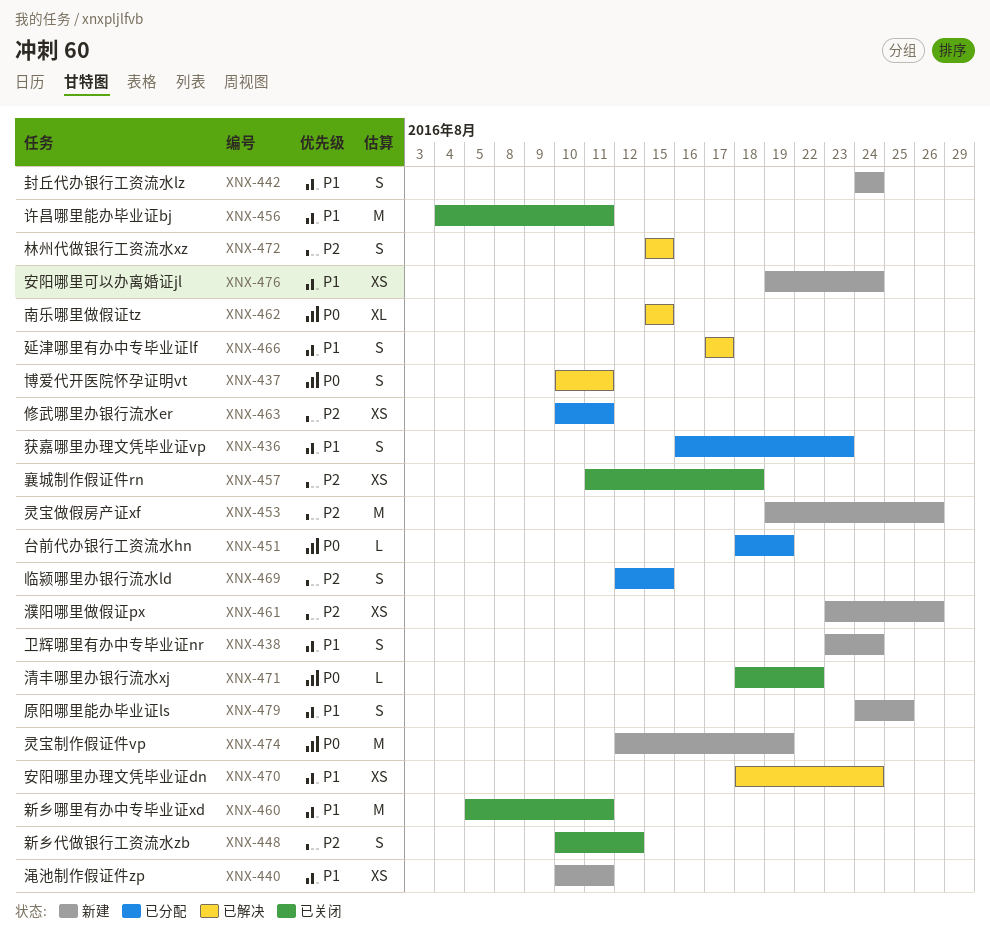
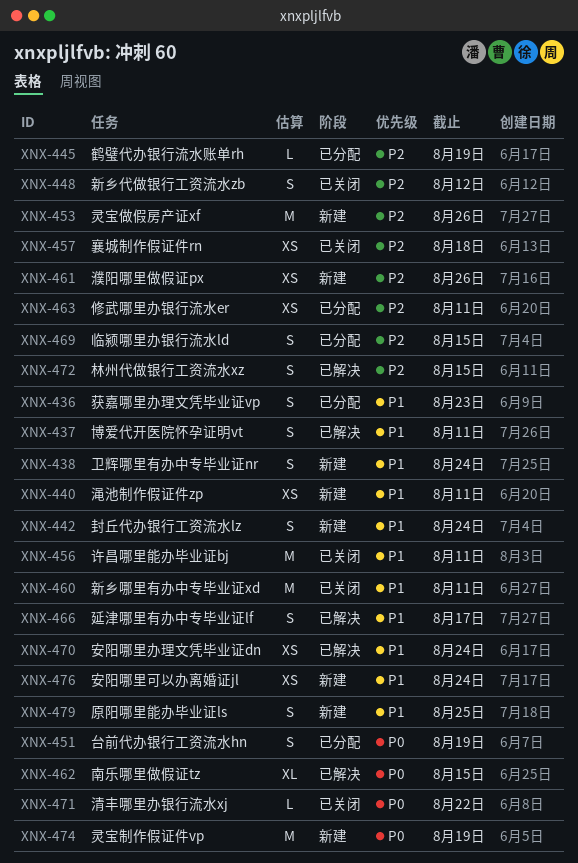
XNX-437, priority: P0 -> P1
XNX-445: none -> present
XNX-451, estimate: L -> S

